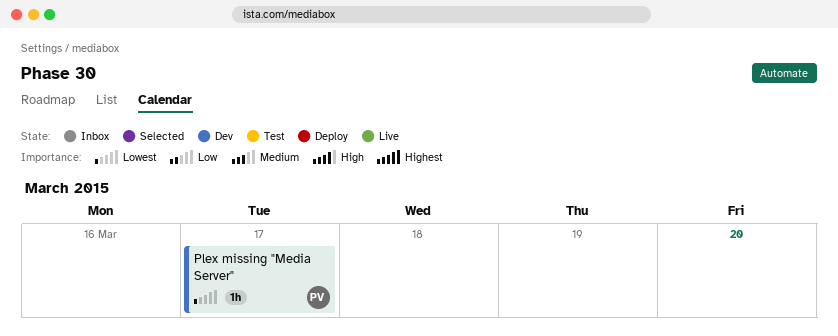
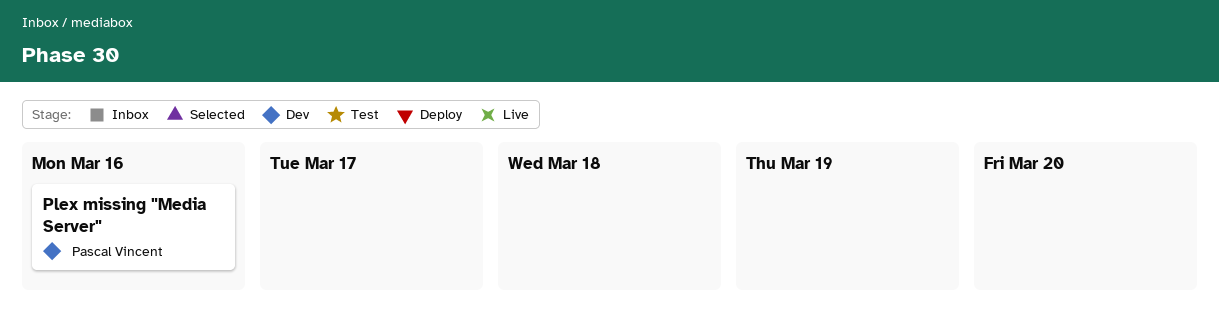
Plex missing "Media Server", due: Mar 17 -> Mar 16

